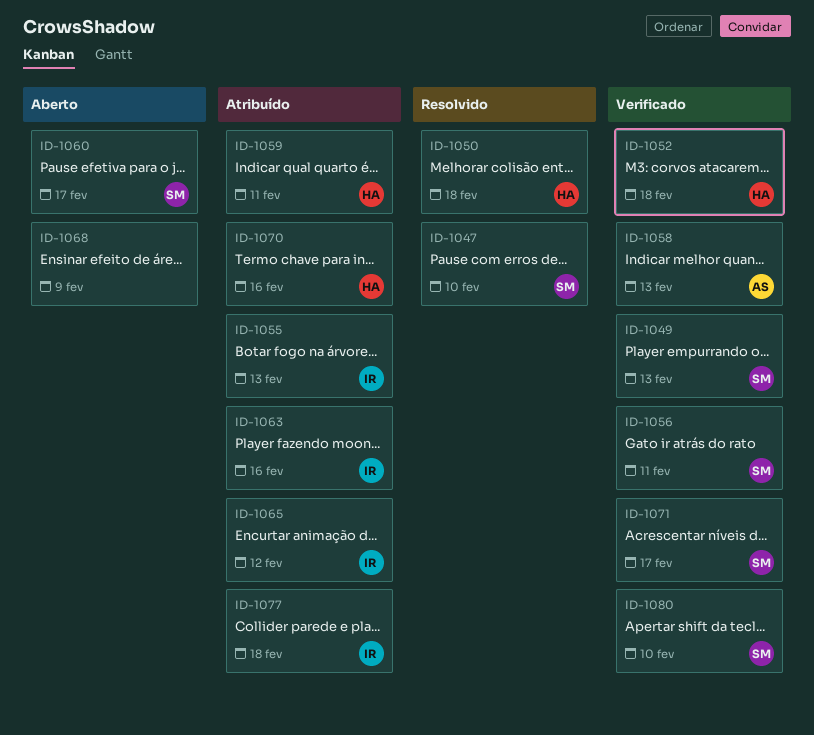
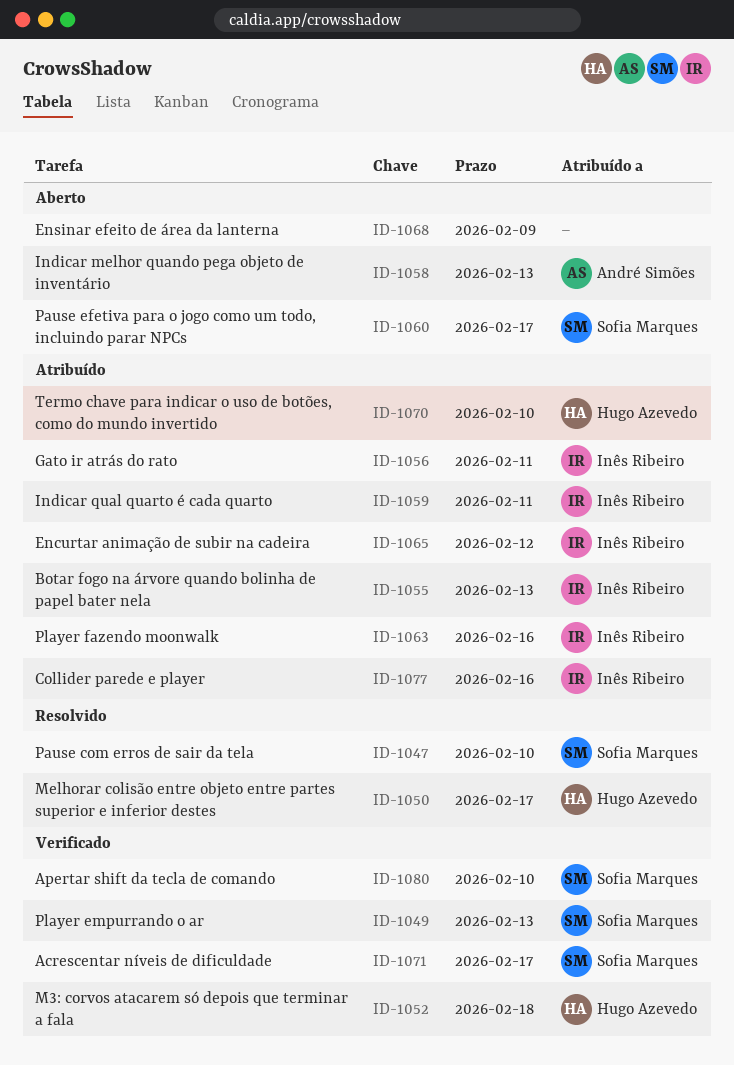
ID-1050, due: Feb 18 -> Feb 17
ID-1056, status: Verificado -> Atribuído
ID-1056, owner: Sofia Marques -> Inês Ribeiro
ID-1058, status: Verificado -> Aberto
ID-1059, owner: Hugo Azevedo -> Inês Ribeiro
ID-1070, due: Feb 16 -> Feb 10
ID-1077, due: Feb 18 -> Feb 16

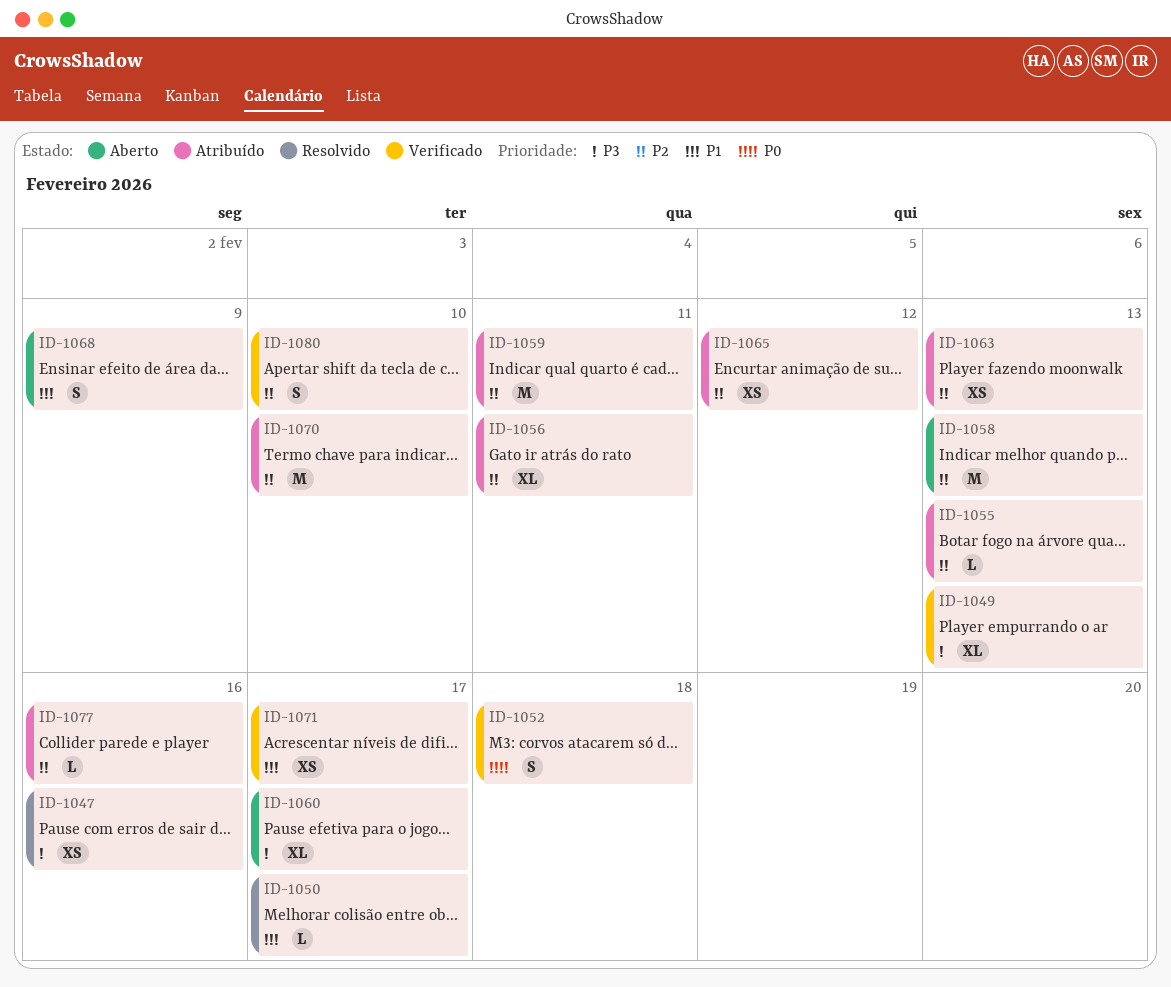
ID-1047, due: Feb 10 -> Feb 16
ID-1063, due: Feb 16 -> Feb 13

